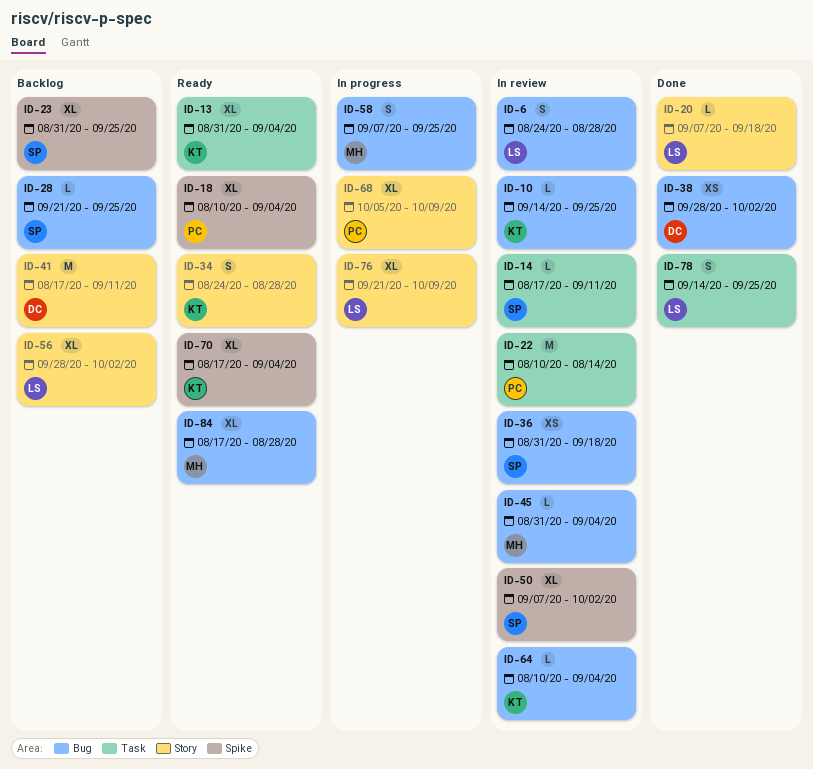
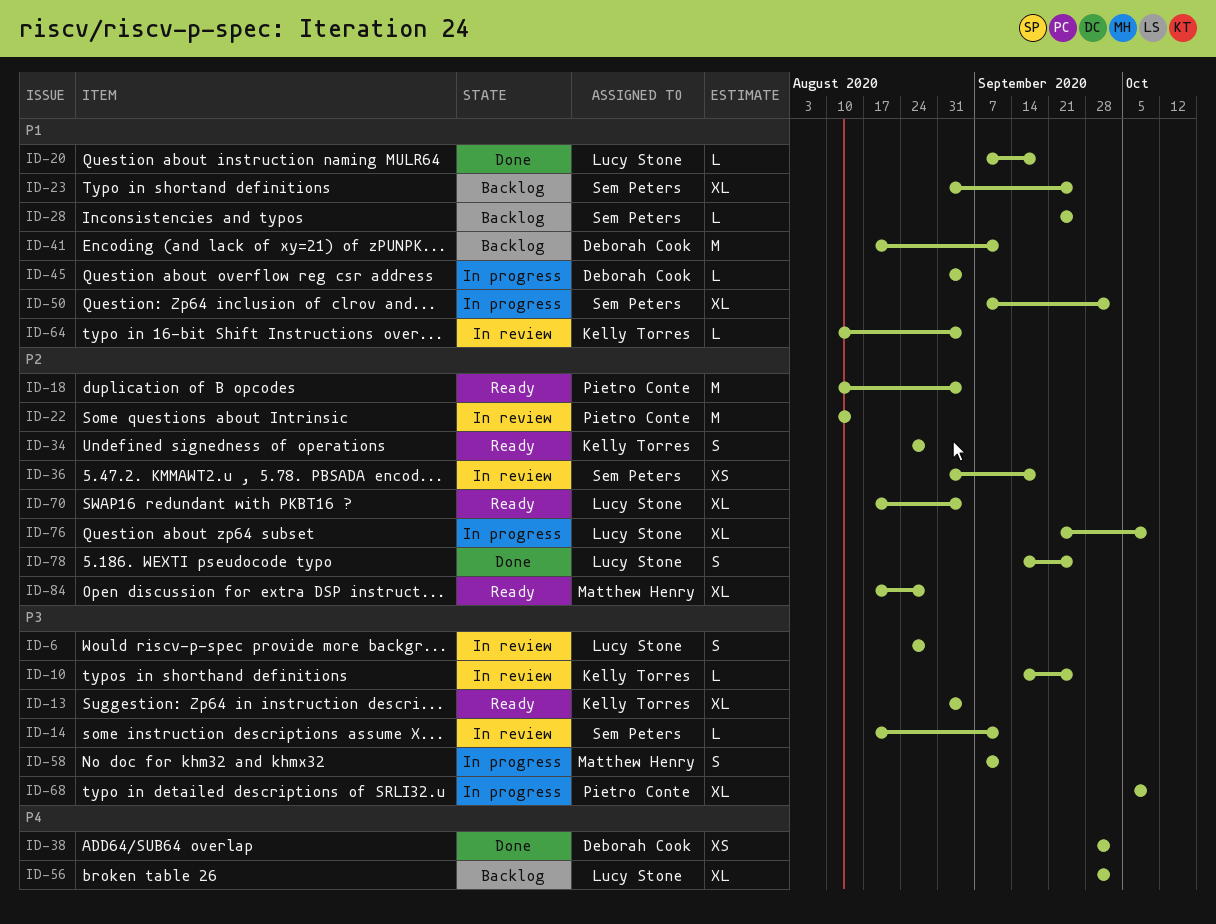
ID-18, estimate: XL -> M
ID-45, status: In review -> In progress
ID-45, owner: Matthew Henry -> Deborah Cook
ID-50, status: In review -> In progress
ID-58, due: Sep 25 -> Sep 11
ID-70, owner: Kelly Torres -> Lucy Stone

